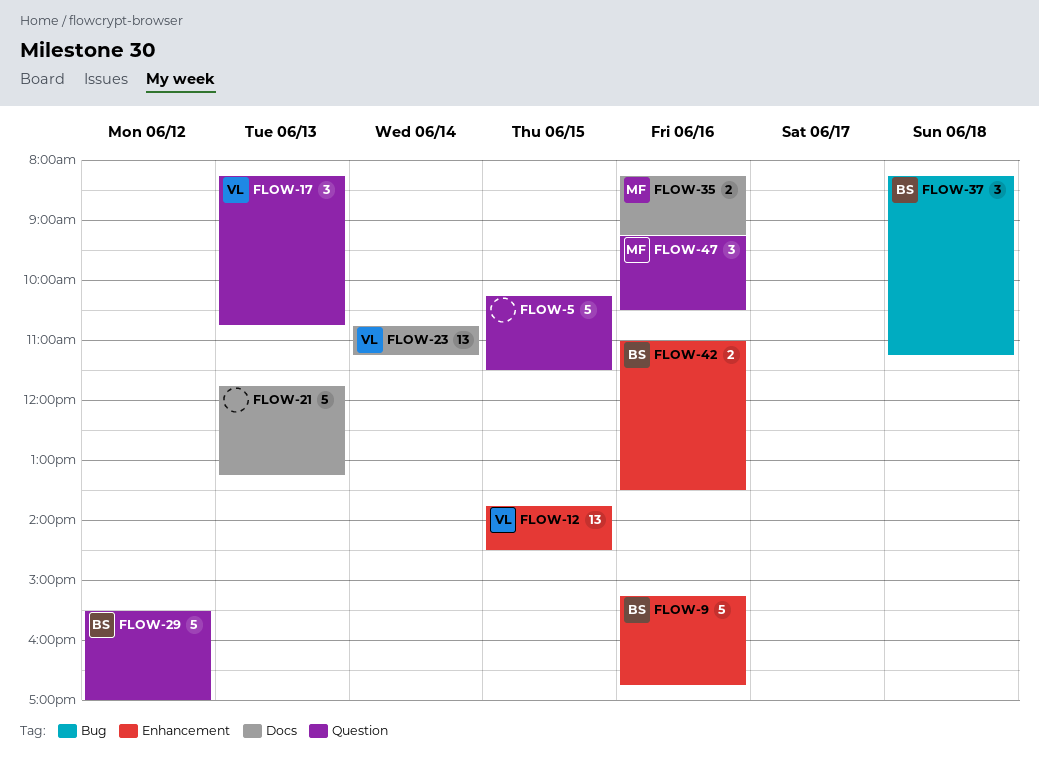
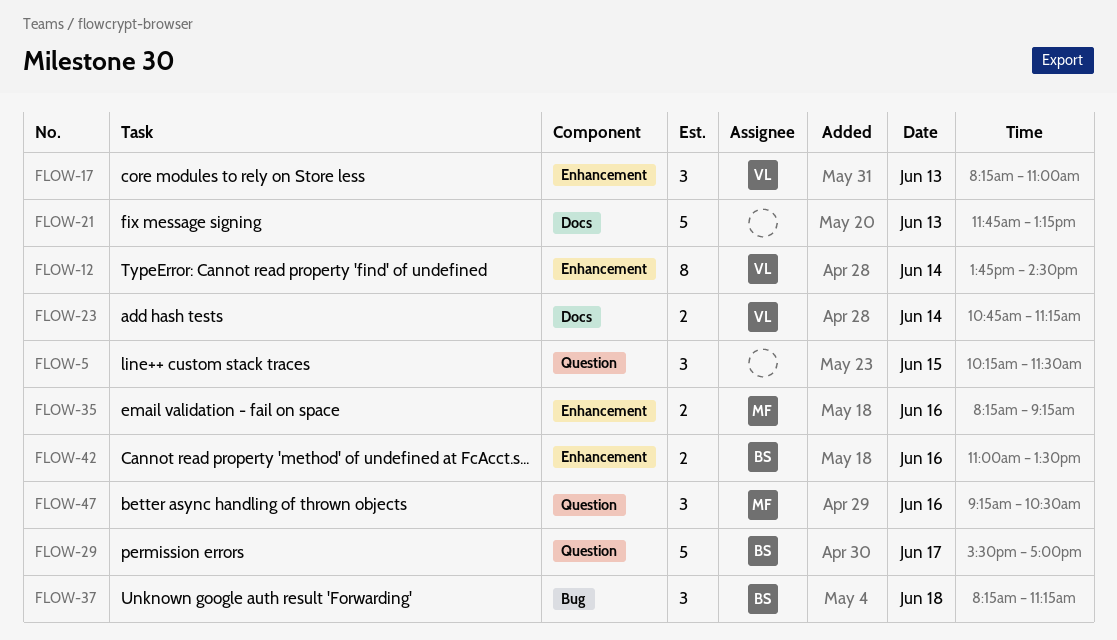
FLOW-5, estimate: 5 -> 3
FLOW-9: present -> none
FLOW-12, estimate: 13 -> 8
FLOW-12, day: Jun 15 -> Jun 14
FLOW-17, label: Question -> Enhancement
FLOW-17, ends: 10:45 -> 11:00
FLOW-23, estimate: 13 -> 2
FLOW-29, day: Jun 12 -> Jun 17
FLOW-35, label: Docs -> Enhancement

